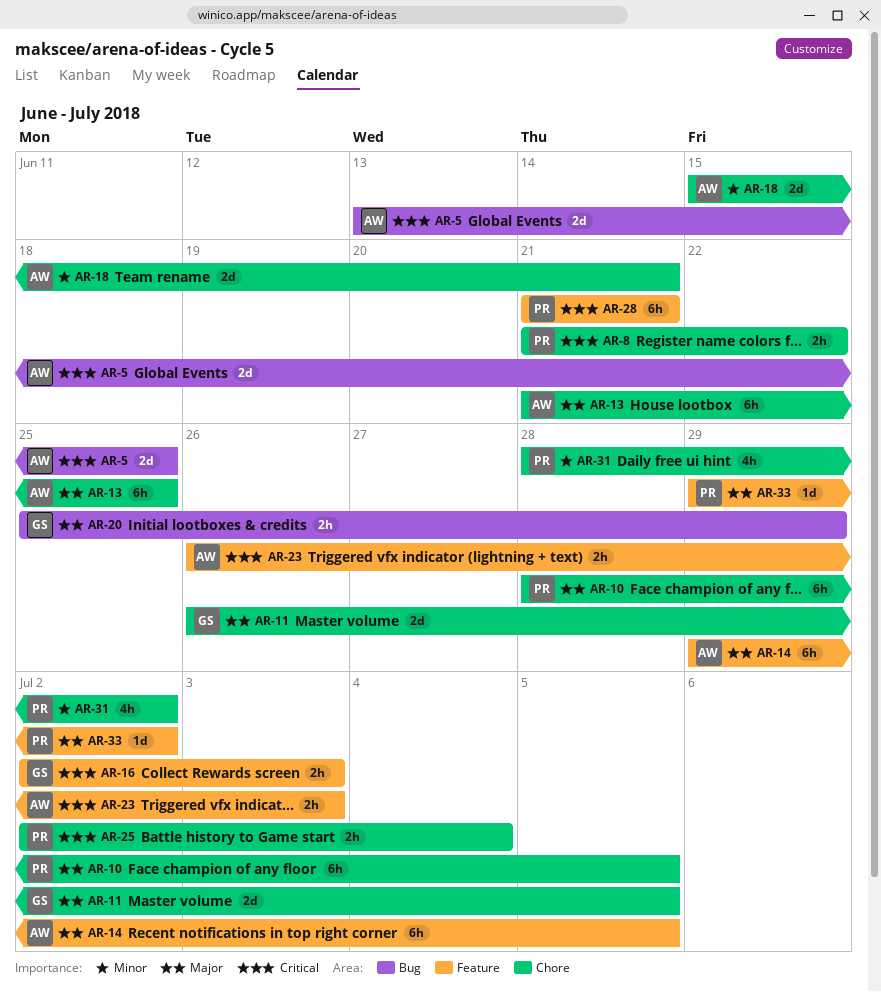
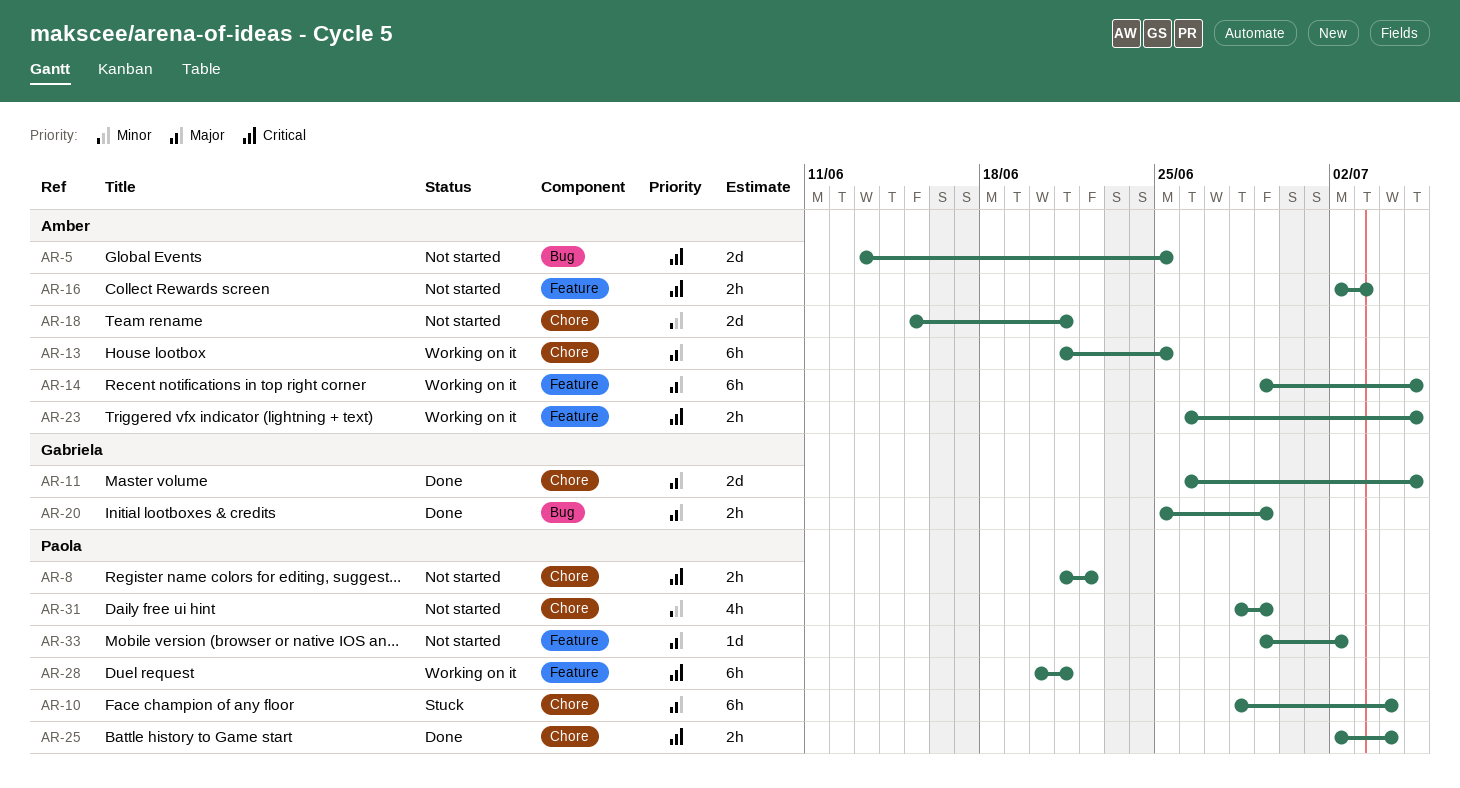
AR-10, due: Jul 5 -> Jul 4
AR-16, owner: Gabriela -> Amber
AR-23, due: Jul 3 -> Jul 5
AR-28, start: Jun 21 -> Jun 20
AR-31, due: Jul 2 -> Jun 29

